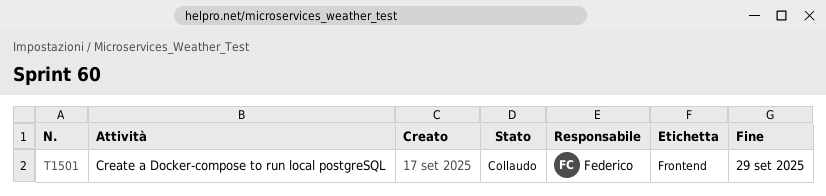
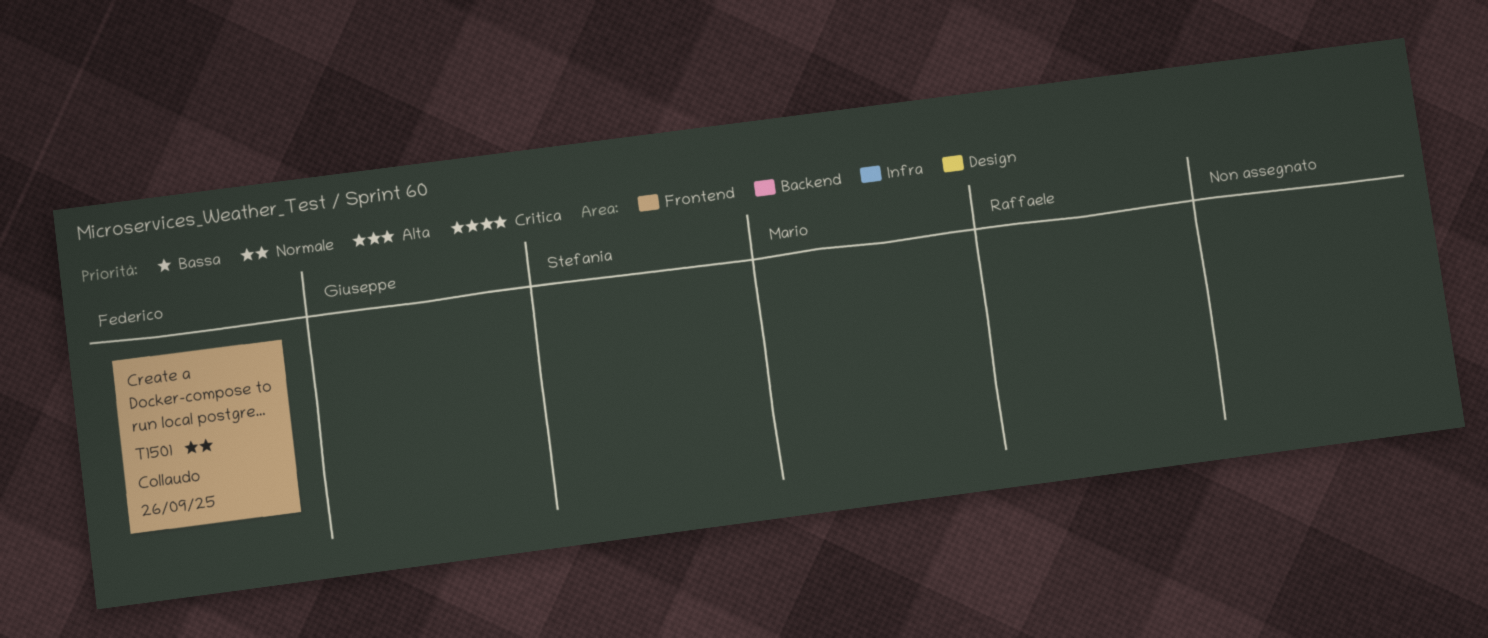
T1501, due: Sep 29 -> Sep 26

